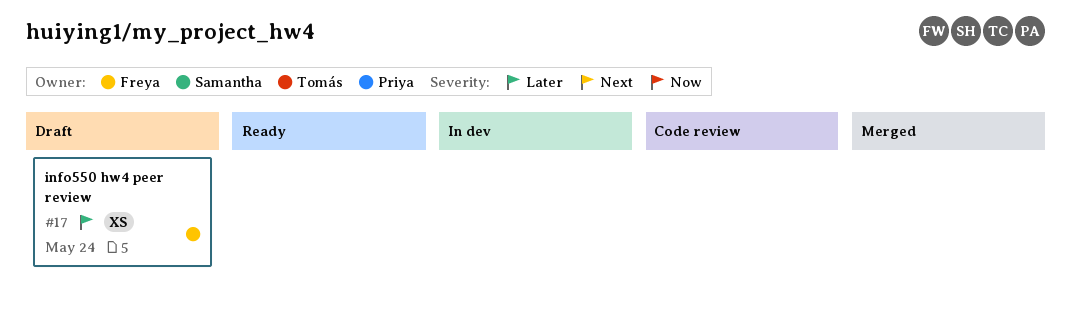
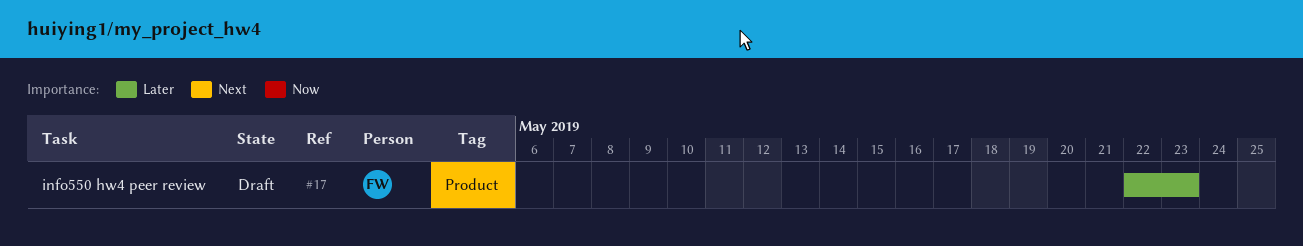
#17, due: May 24 -> May 23

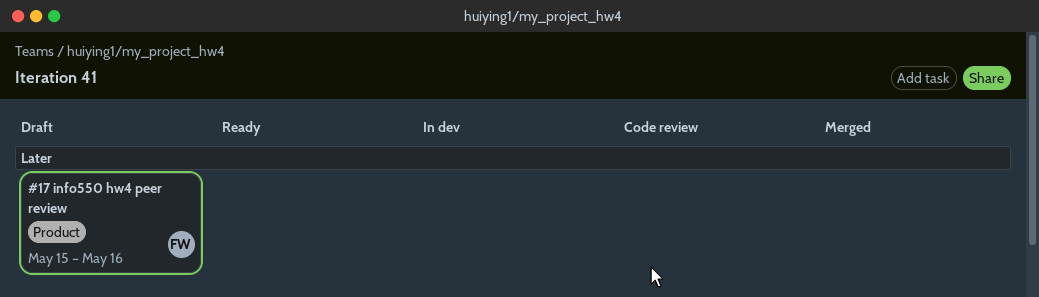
#17, start: May 22 -> May 15
#17, due: May 23 -> May 16

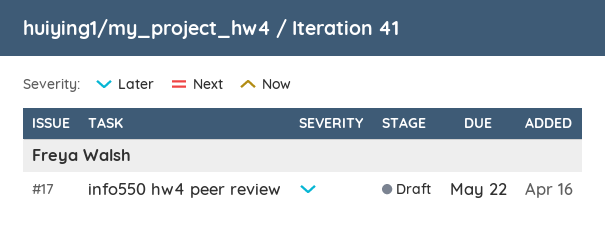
#17, due: May 16 -> May 22

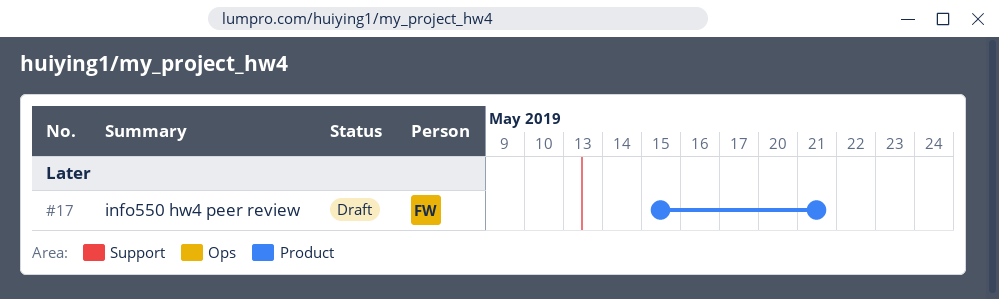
#17, due: May 22 -> May 21

